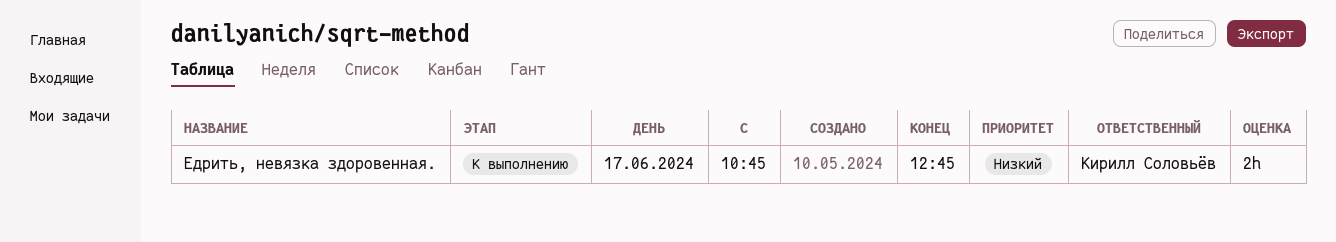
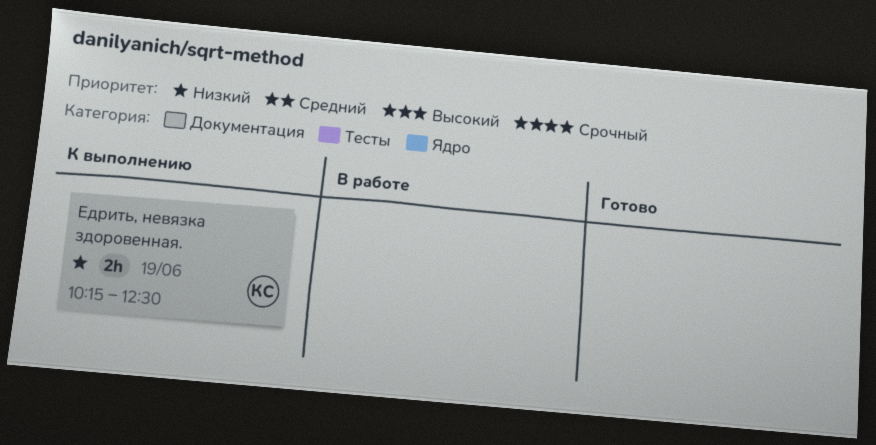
Едрить, невязка здоровенная., day: Jun 17 -> Jun 19
Едрить, невязка здоровенная., begins: 10:45 -> 10:15
Едрить, невязка здоровенная., ends: 12:45 -> 12:30

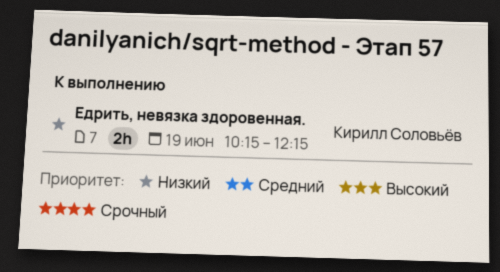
Едрить, невязка здоровенная., ends: 12:30 -> 12:15

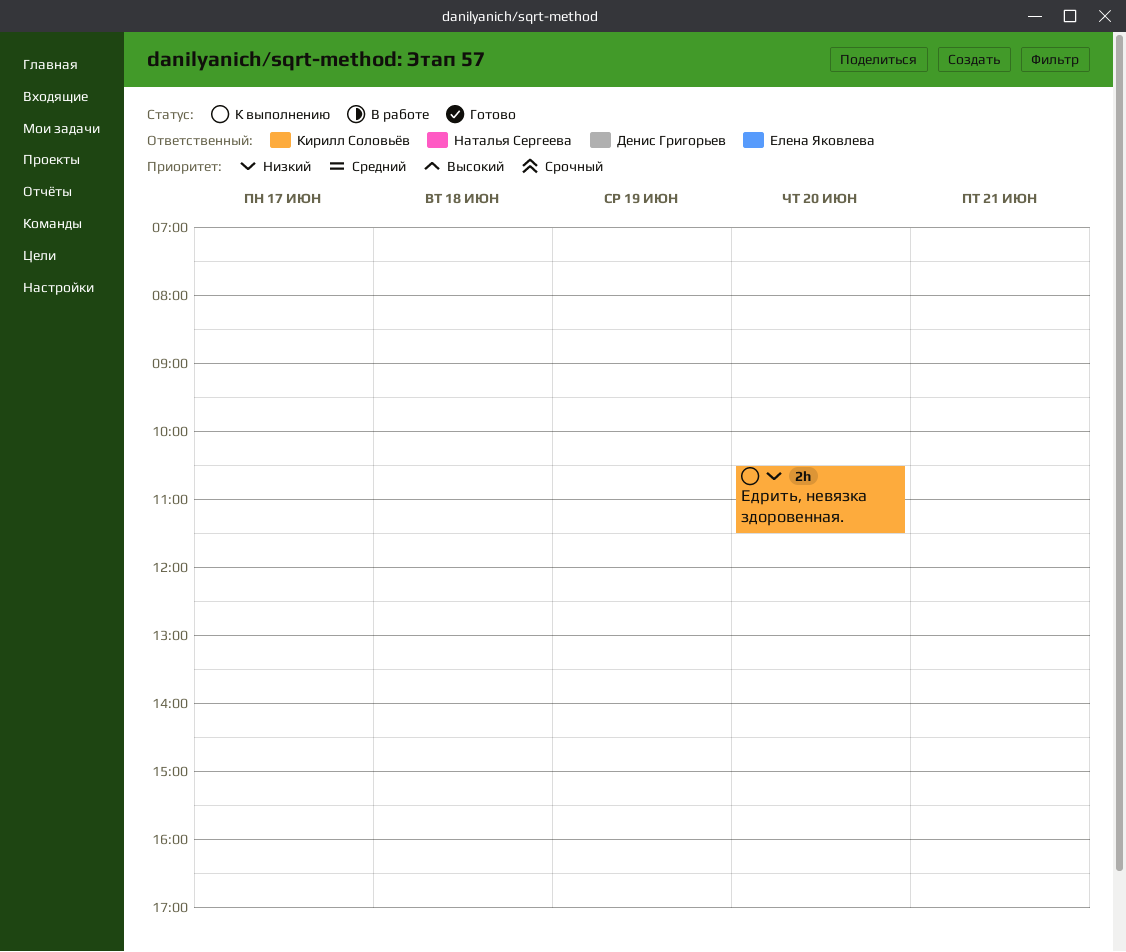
Едрить, невязка здоровенная., day: Jun 19 -> Jun 20
Едрить, невязка здоровенная., begins: 10:15 -> 10:30
Едрить, невязка здоровенная., ends: 12:15 -> 11:30

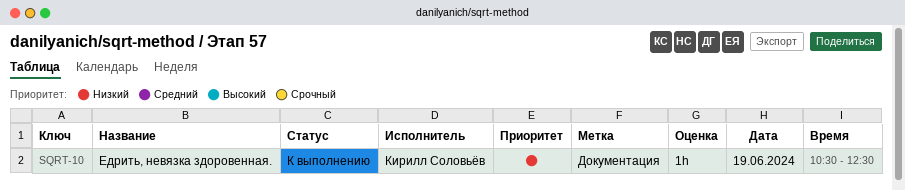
Едрить, невязка здоровенная., estimate: 2h -> 1h
Едрить, невязка здоровенная., day: Jun 20 -> Jun 19
Едрить, невязка здоровенная., ends: 11:30 -> 12:30

